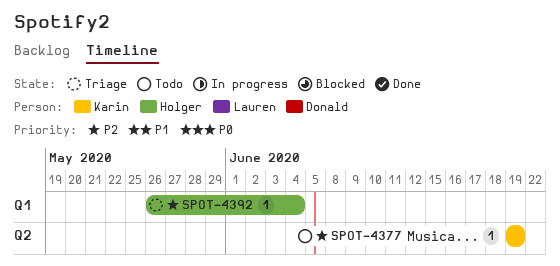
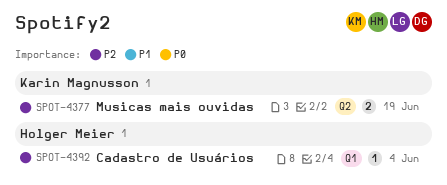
SPOT-4377, estimate: 1 -> 2

